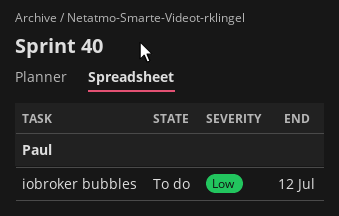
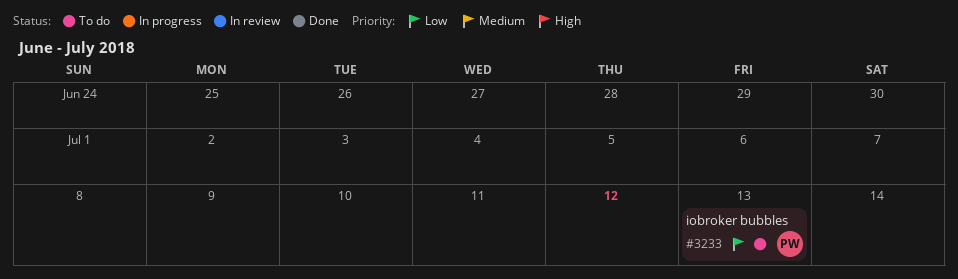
iobroker bubbles, due: Jul 12 -> Jul 13

